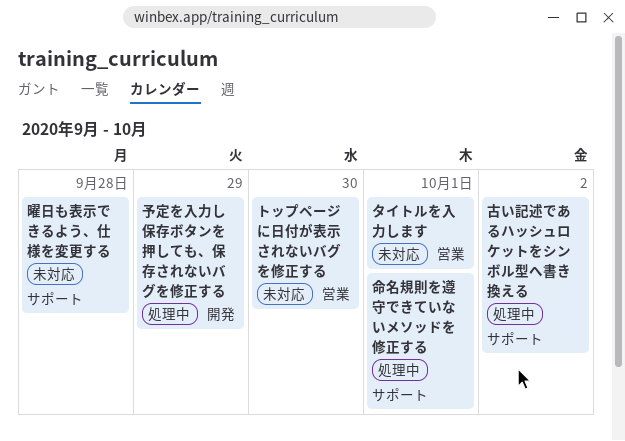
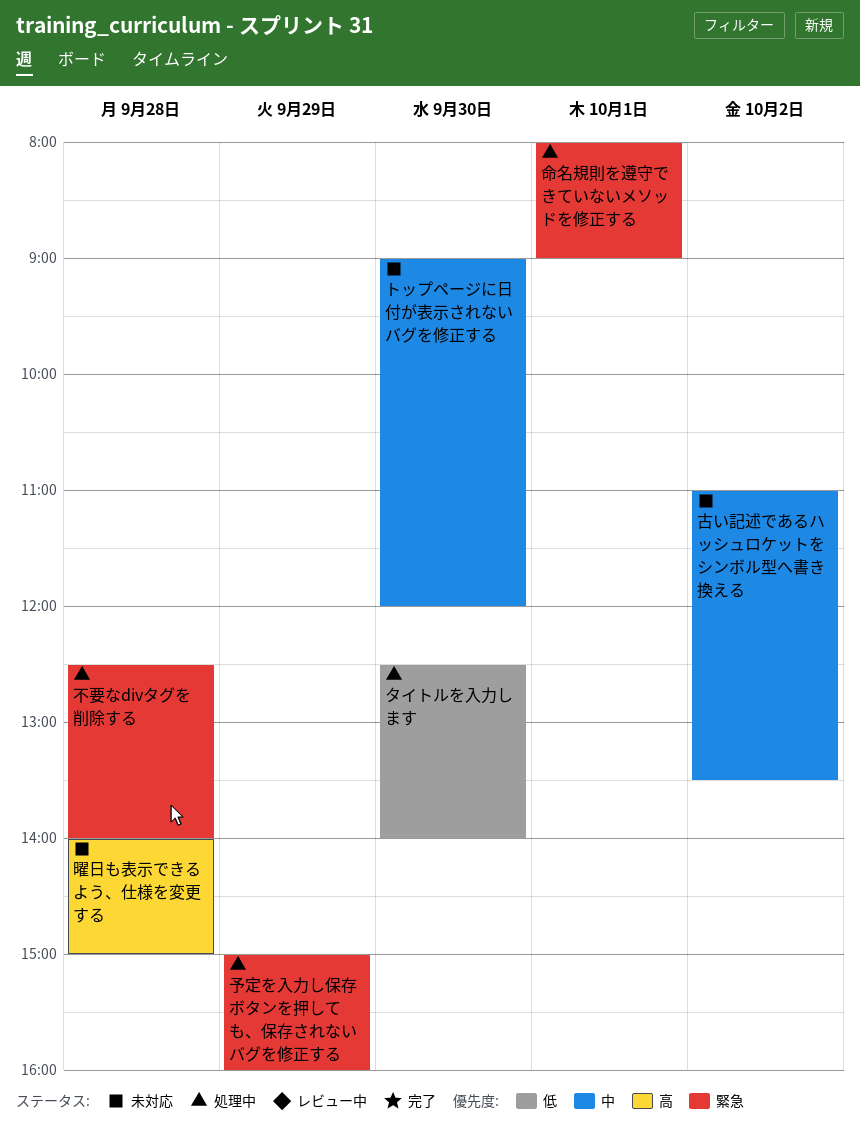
タイトルを入力します, status: 未対応 -> 処理中
タイトルを入力します, day: Oct 1 -> Sep 30
不要なdivタグを削除する: none -> present
古い記述であるハッシュロケットをシンボル型へ書き換える, status: 処理中 -> 未対応

